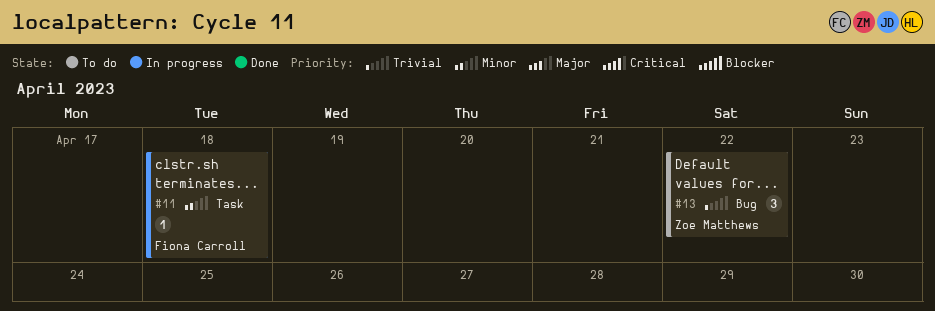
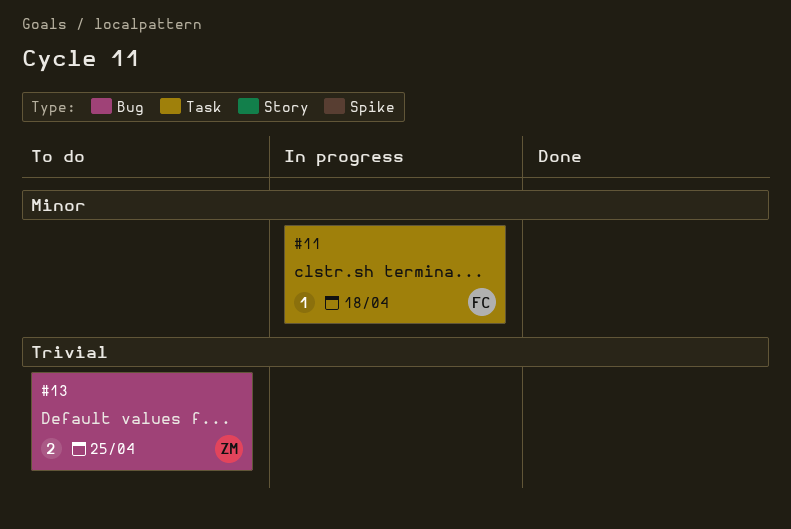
#13, estimate: 3 -> 2
#13, due: Apr 22 -> Apr 25

